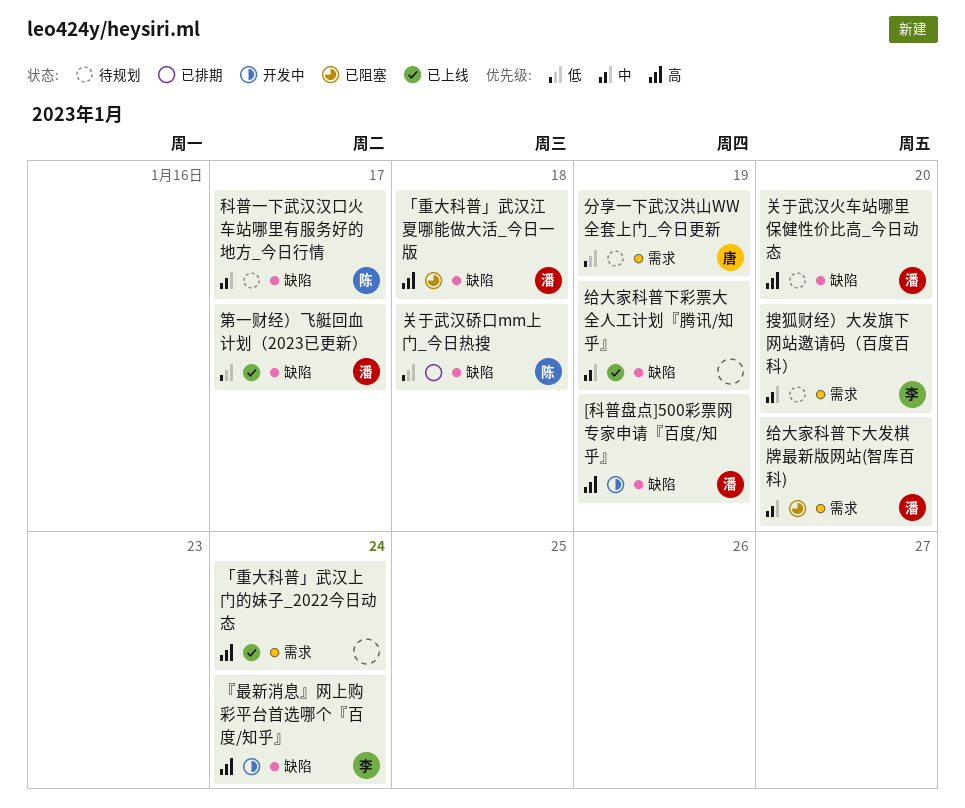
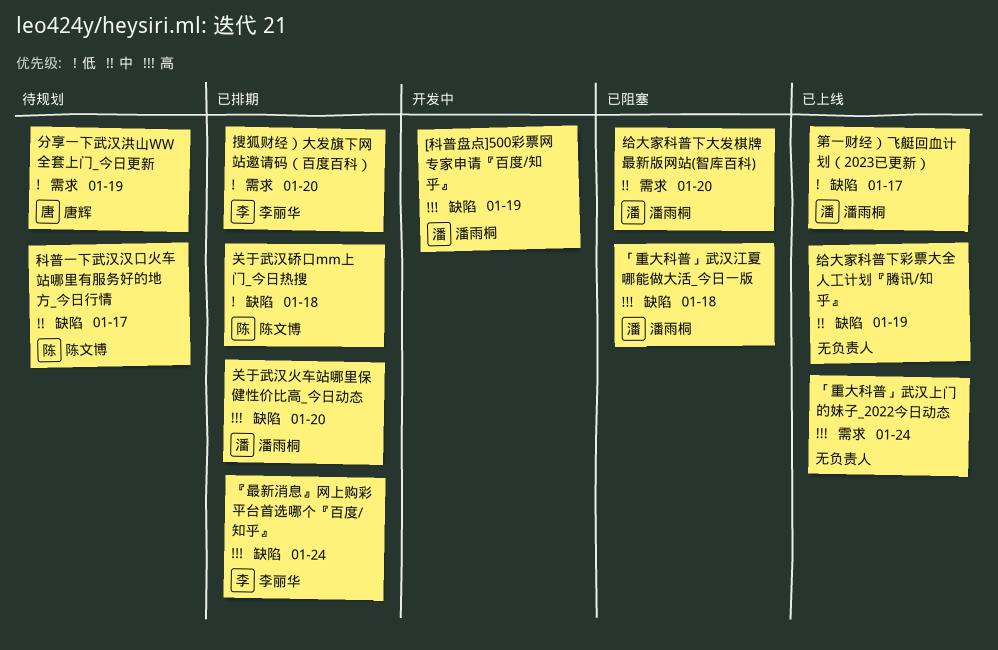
『最新消息』网上购彩平台首选哪个『百度/知乎』, status: 开发中 -> 已排期
关于武汉火车站哪里保健性价比高_今日动态, status: 待规划 -> 已排期
搜狐财经）大发旗下网站邀请码（百度百科）, status: 待规划 -> 已排期
搜狐财经）大发旗下网站邀请码（百度百科）, priority: 中 -> 低

